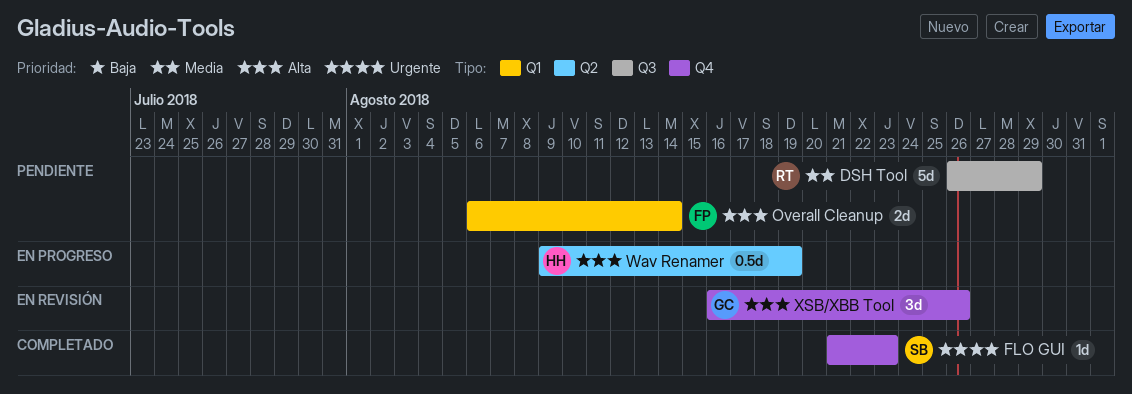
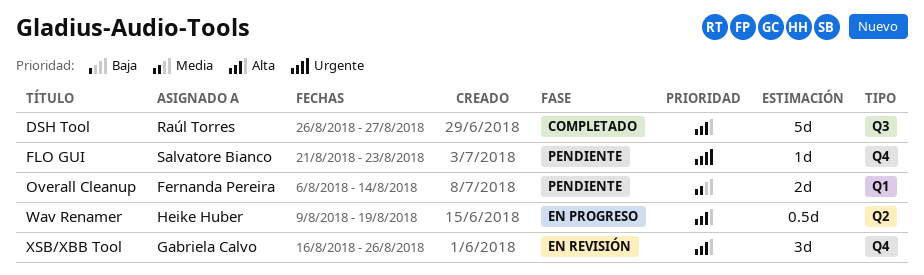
DSH Tool, status: Pendiente -> Completado
DSH Tool, priority: Media -> Alta
DSH Tool, due: Aug 29 -> Aug 27
FLO GUI, status: Completado -> Pendiente
Overall Cleanup, priority: Alta -> Media

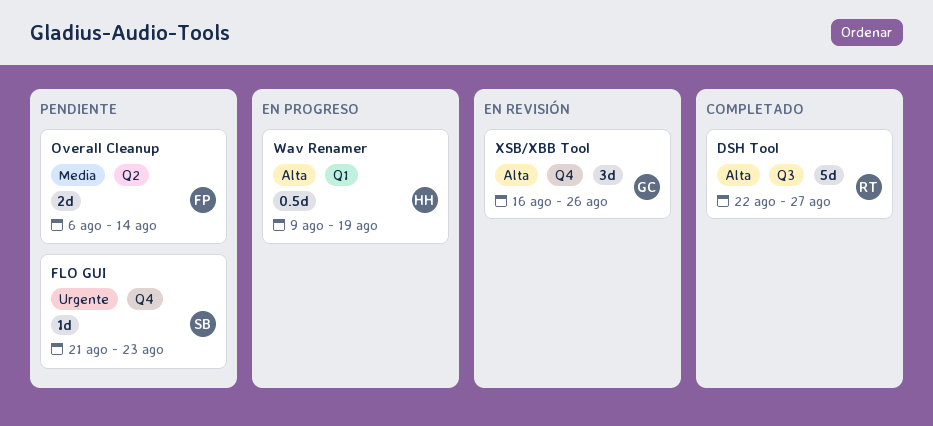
DSH Tool, start: Aug 26 -> Aug 22
Overall Cleanup, label: Q1 -> Q2
Wav Renamer, label: Q2 -> Q1

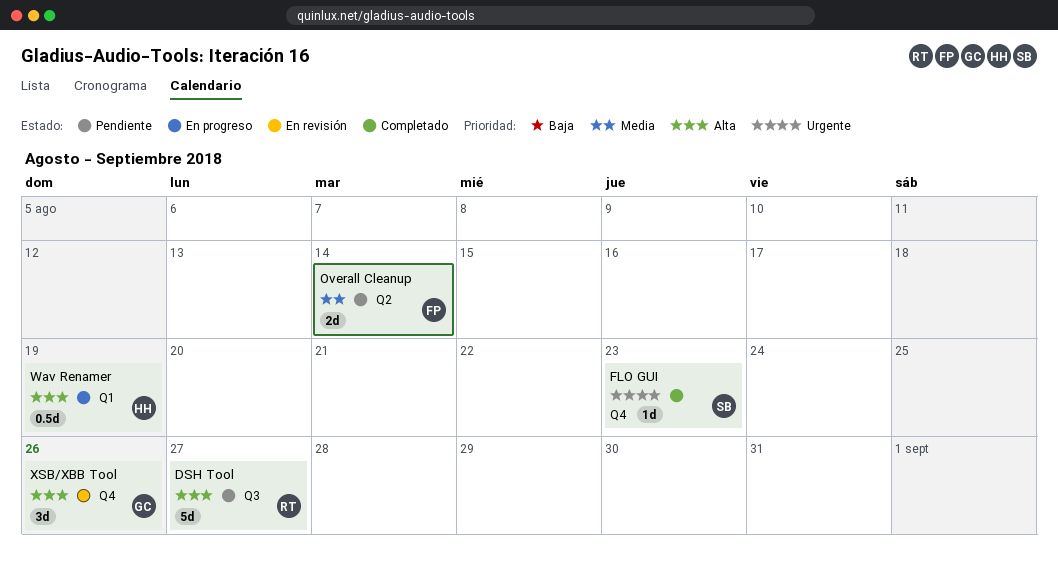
DSH Tool, status: Completado -> Pendiente
FLO GUI, status: Pendiente -> Completado

